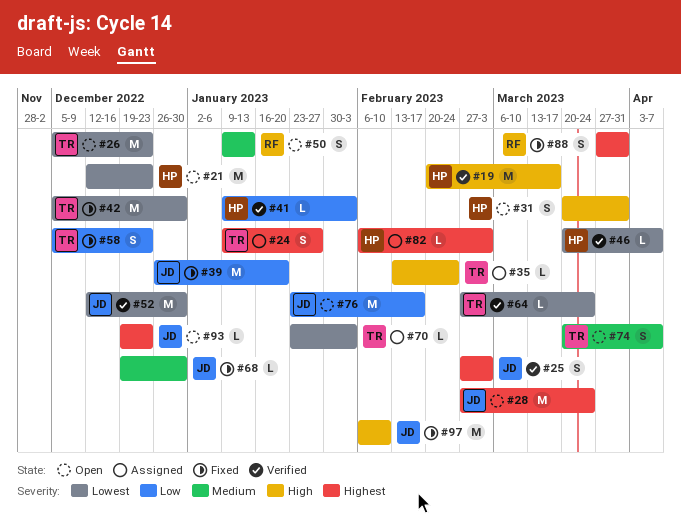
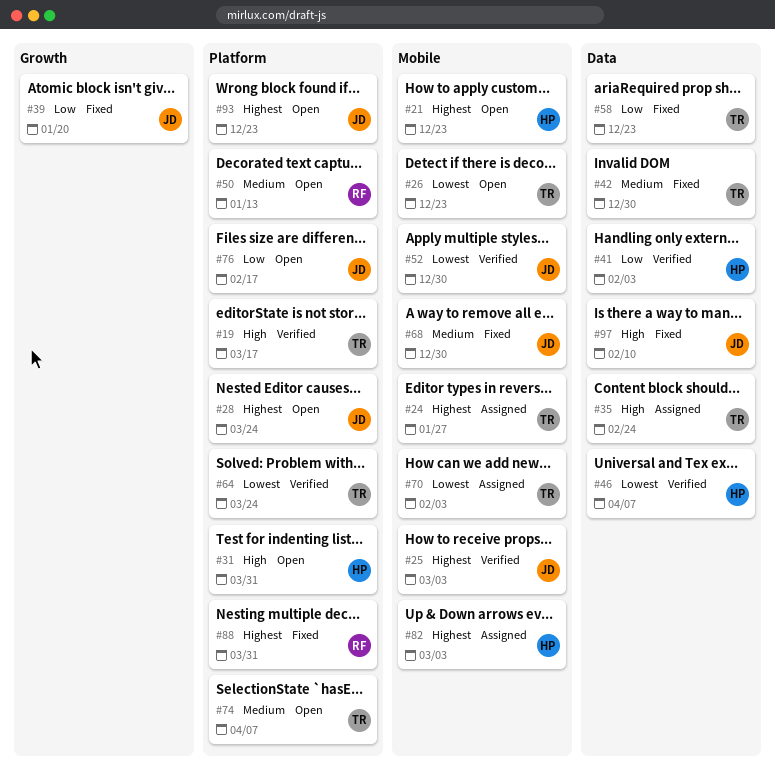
#19, owner: HP -> TR
#21, priority: Lowest -> Highest
#42, priority: Lowest -> Medium

